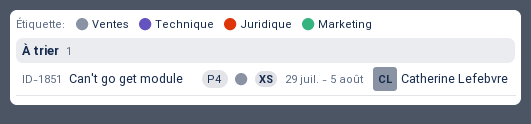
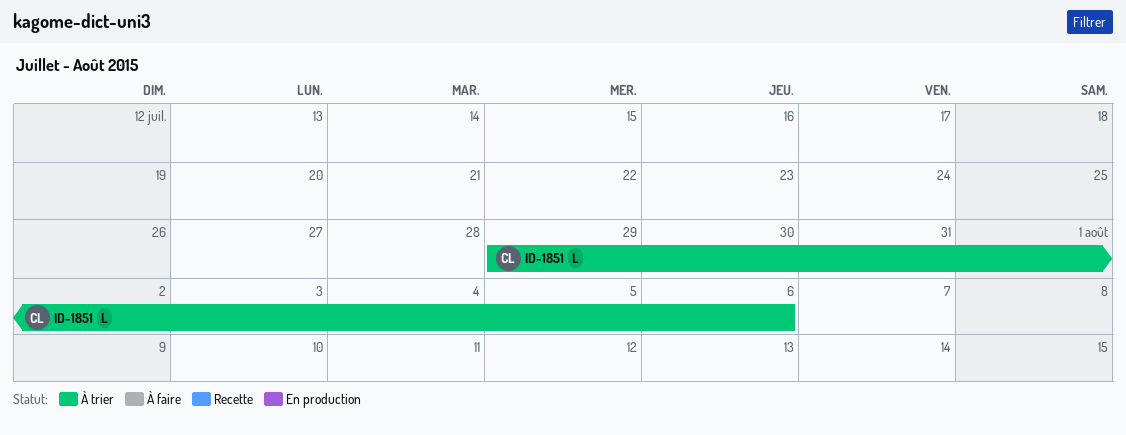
ID-1851, estimate: XS -> L
ID-1851, due: Aug 5 -> Aug 6

